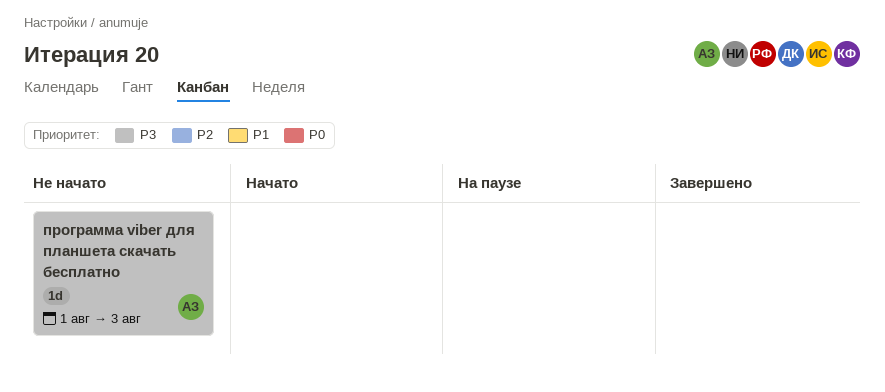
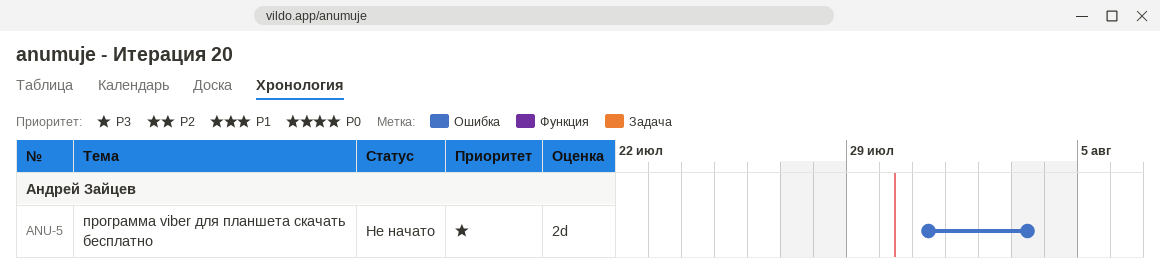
программа viber для планшета скачать бесплатно, estimate: 1d -> 2d
программа viber для планшета скачать бесплатно, start: Aug 1 -> Jul 31

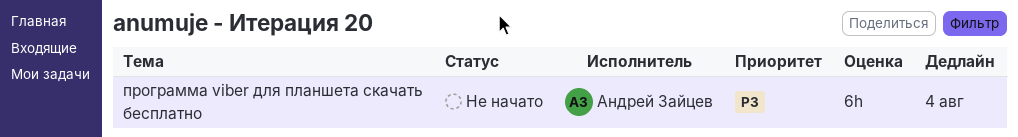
программа viber для планшета скачать бесплатно, estimate: 2d -> 6h
программа viber для планшета скачать бесплатно, due: Aug 3 -> Aug 4

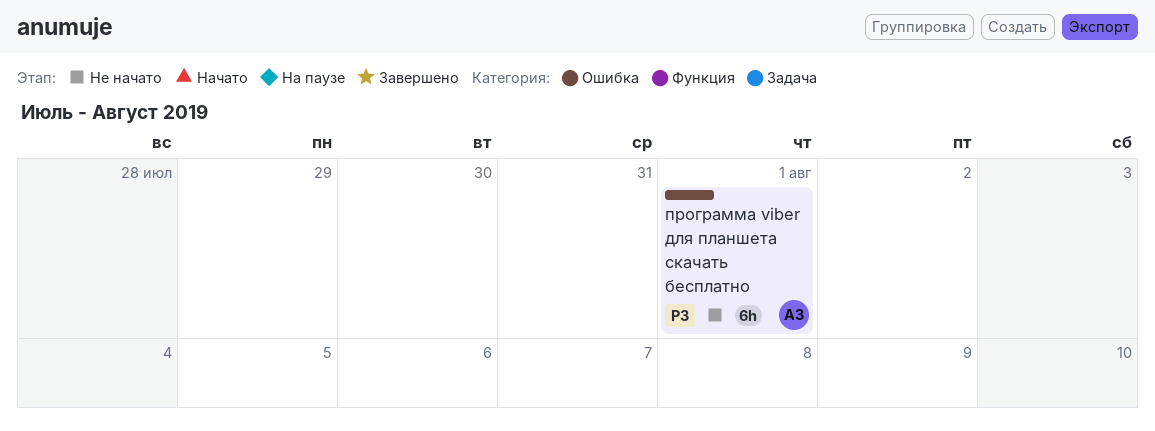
программа viber для планшета скачать бесплатно, due: Aug 4 -> Aug 1

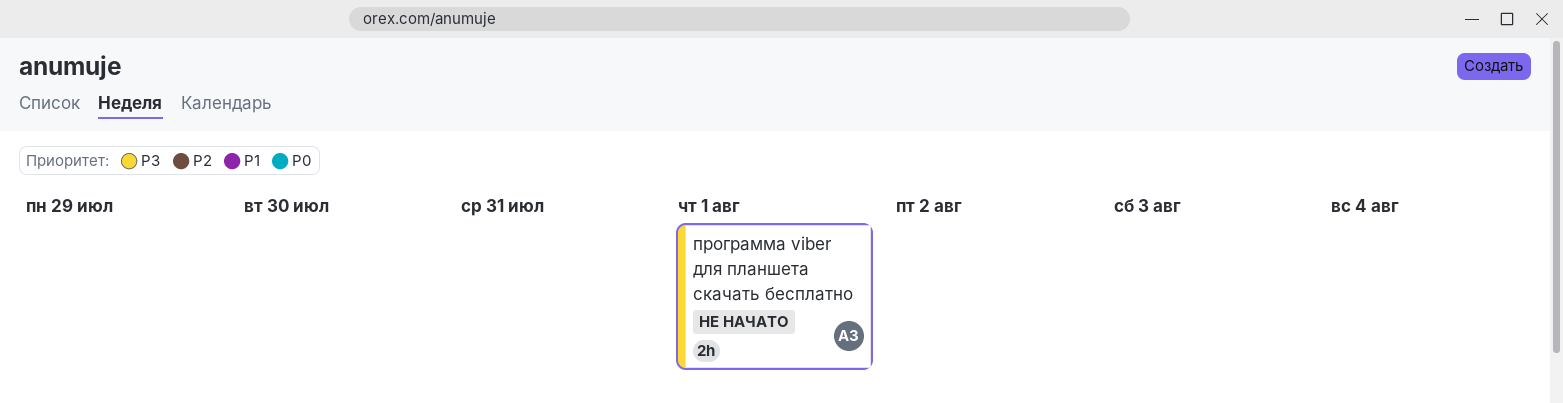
программа viber для планшета скачать бесплатно, estimate: 6h -> 2h

